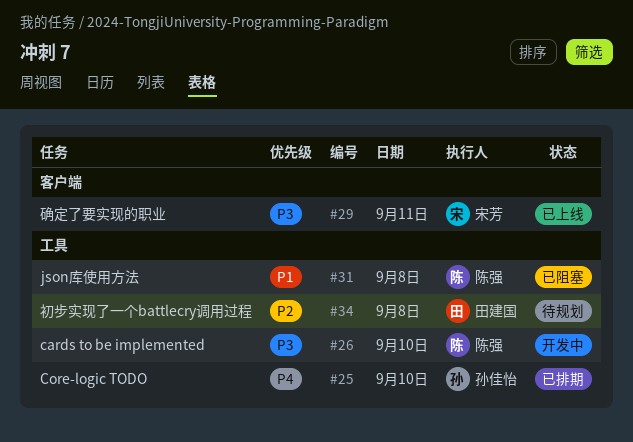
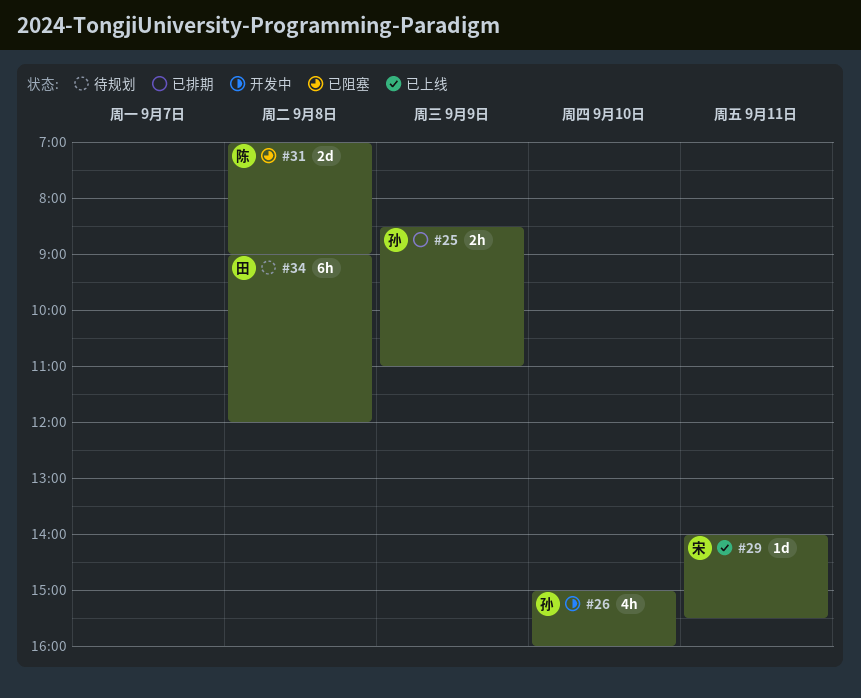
#25, day: Sep 10 -> Sep 9
#26, owner: 陈强 -> 孙佳怡

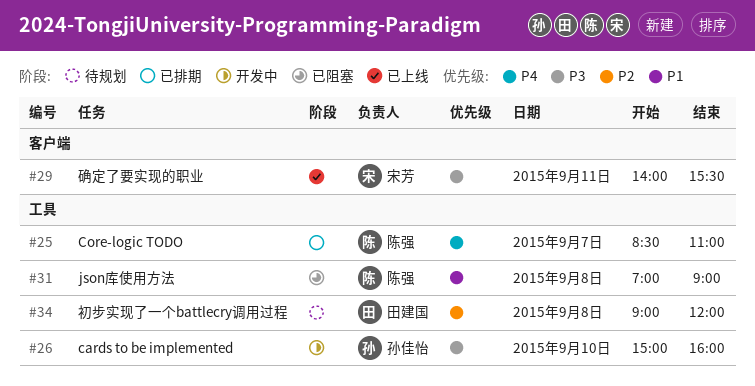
#25, owner: 孙佳怡 -> 陈强
#25, day: Sep 9 -> Sep 7

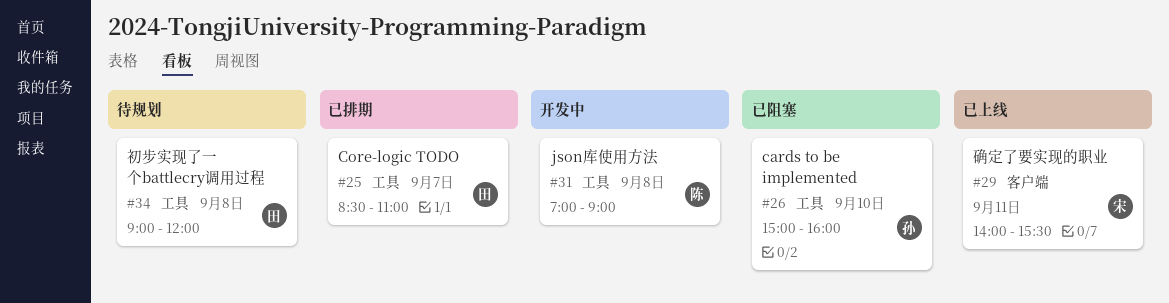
#25, owner: 陈强 -> 田建国
#26, status: 开发中 -> 已阻塞
#31, status: 已阻塞 -> 开发中

